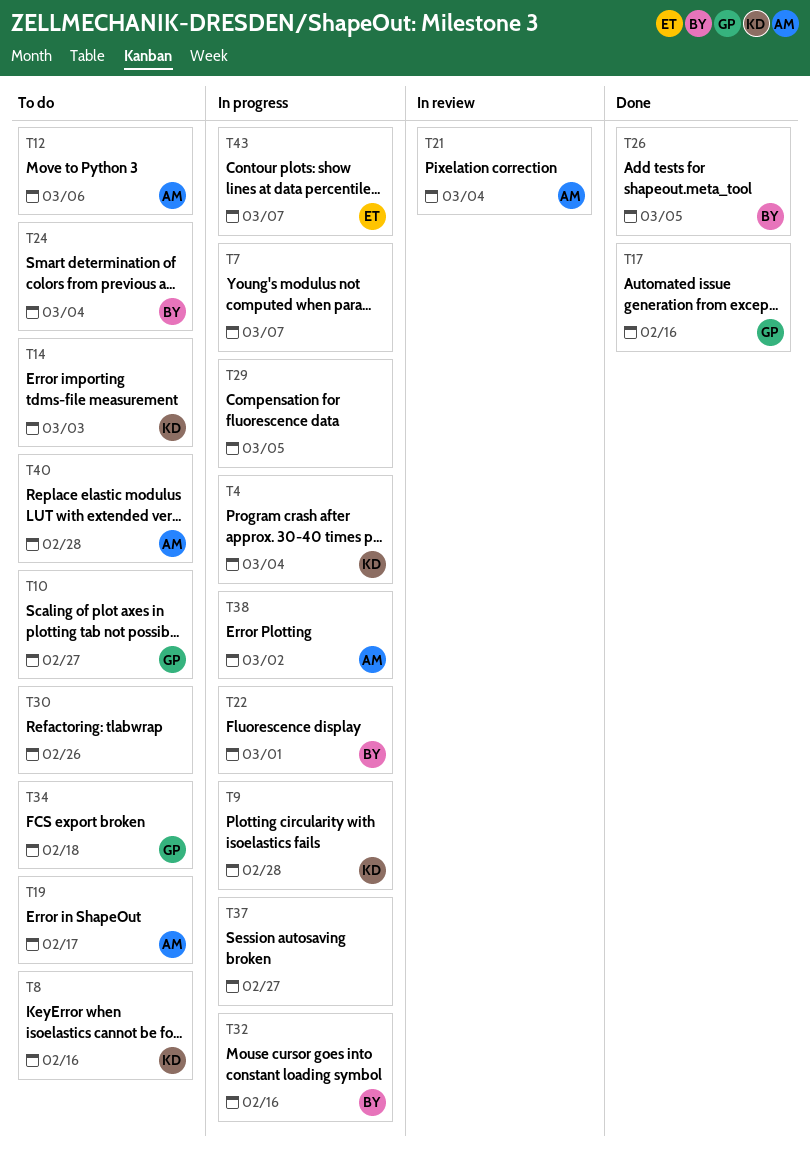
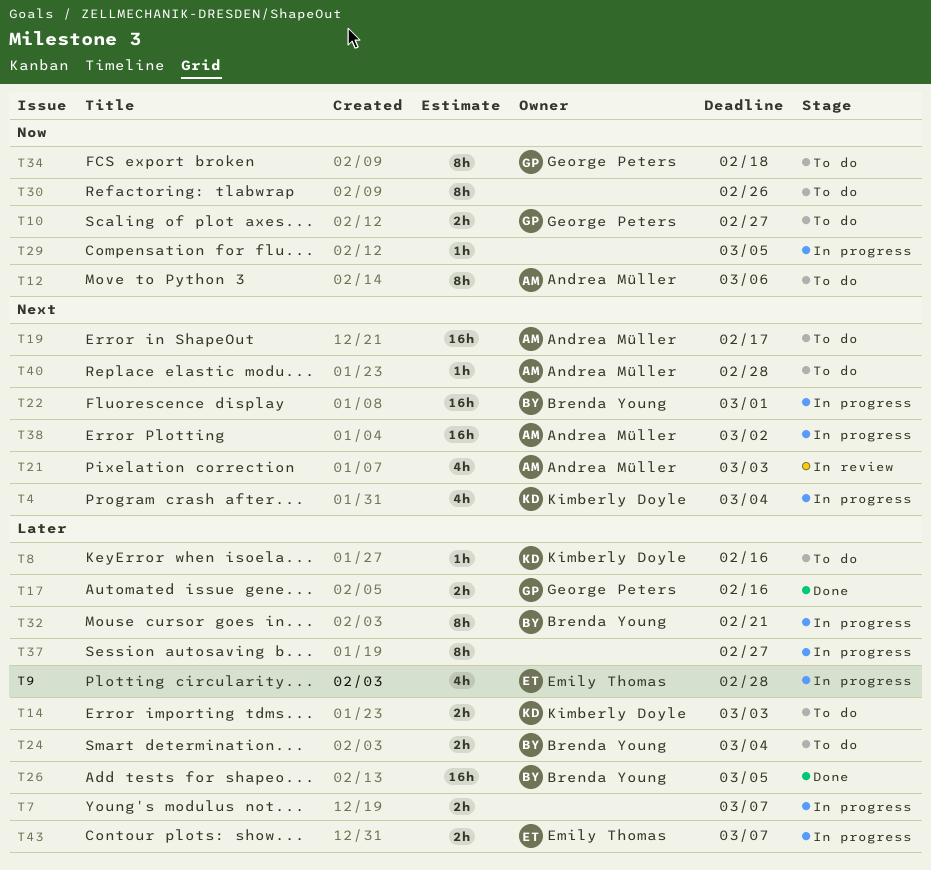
T9, owner: Kimberly Doyle -> Emily Thomas
T21, due: Mar 4 -> Mar 3
T32, due: Feb 16 -> Feb 21

